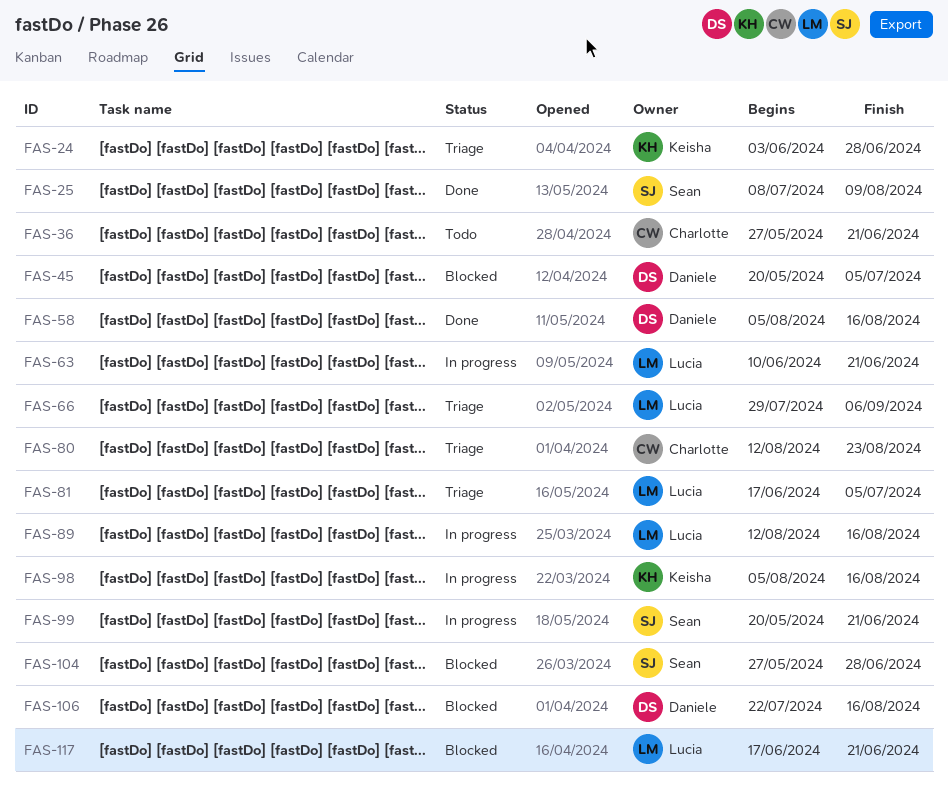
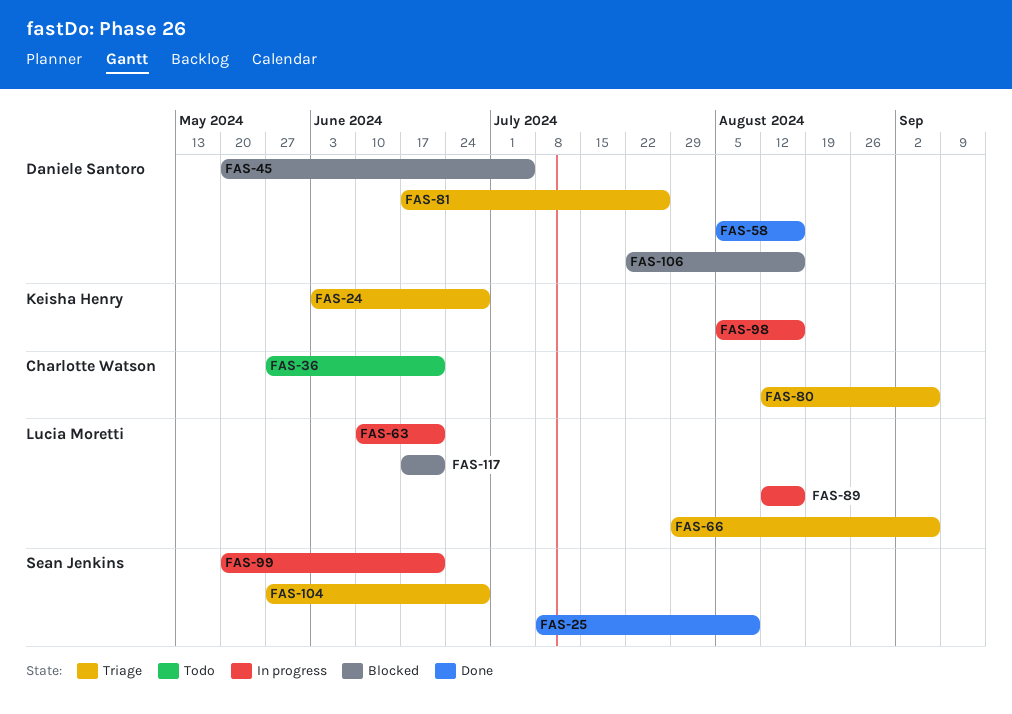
FAS-80, due: Aug 23 -> Sep 6
FAS-81, owner: Lucia Moretti -> Daniele Santoro
FAS-81, due: Jul 5 -> Jul 26
FAS-104, status: Blocked -> Triage

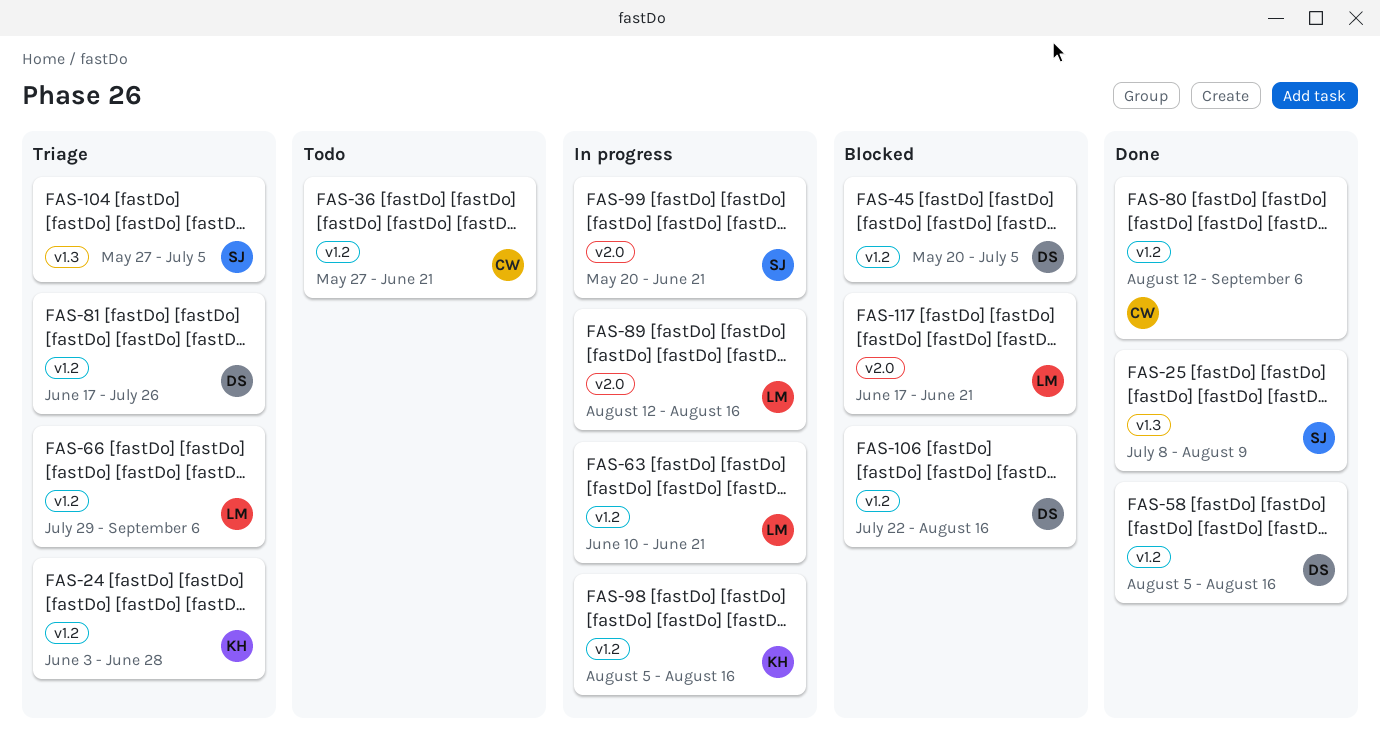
FAS-80, status: Triage -> Done
FAS-104, due: Jun 28 -> Jul 5

